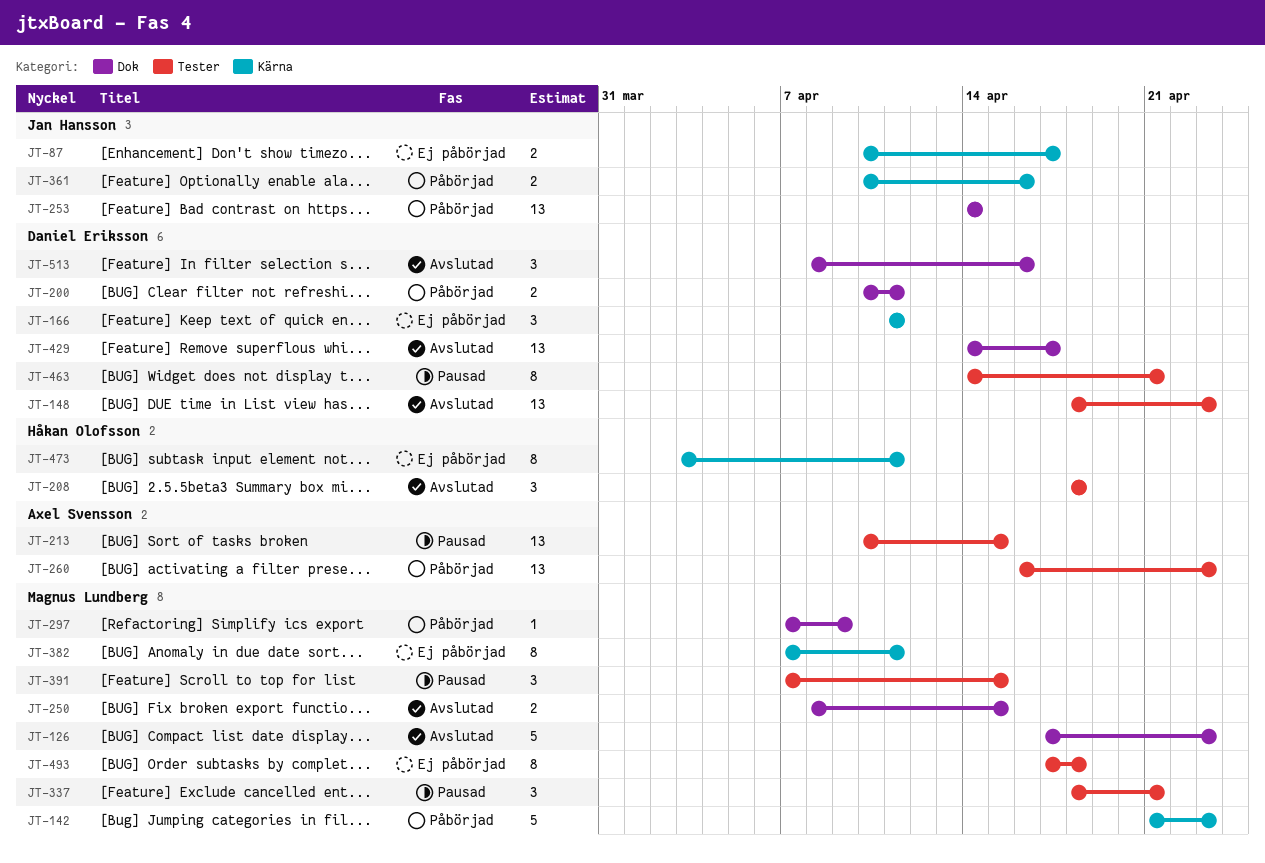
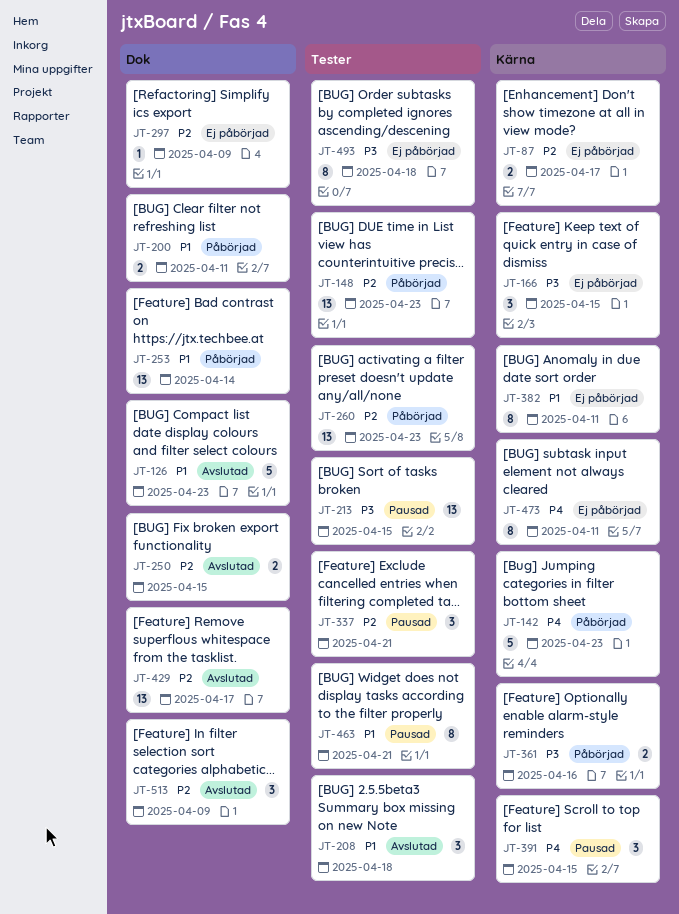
JT-148, status: Avslutad -> Påbörjad
JT-166, due: Apr 11 -> Apr 15
JT-297, status: Påbörjad -> Ej påbörjad
JT-391, label: Tester -> Kärna
JT-513, due: Apr 16 -> Apr 9

